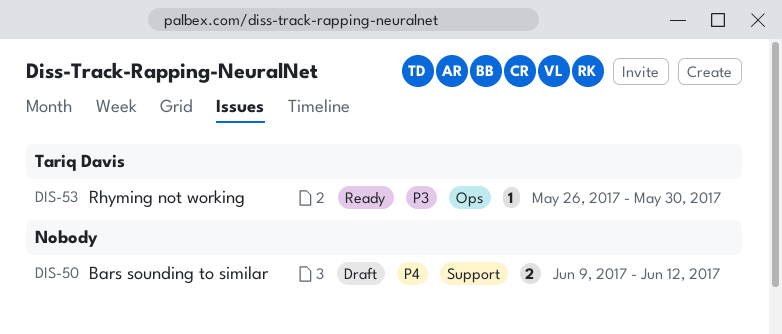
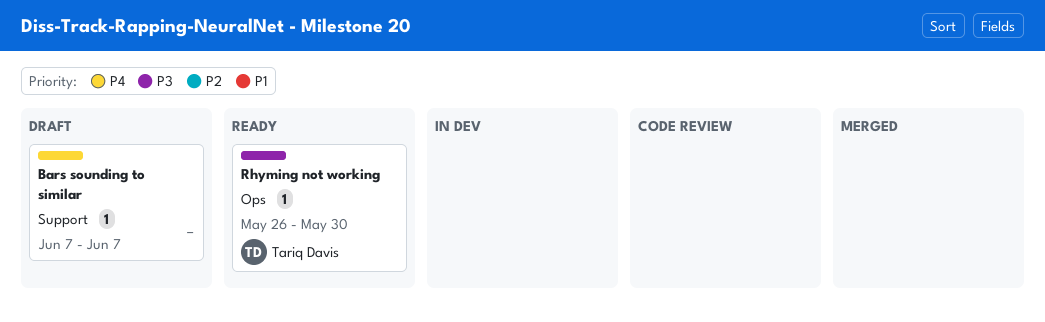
Bars sounding to similar, estimate: 2 -> 1
Bars sounding to similar, start: Jun 9 -> Jun 7
Bars sounding to similar, due: Jun 12 -> Jun 7

